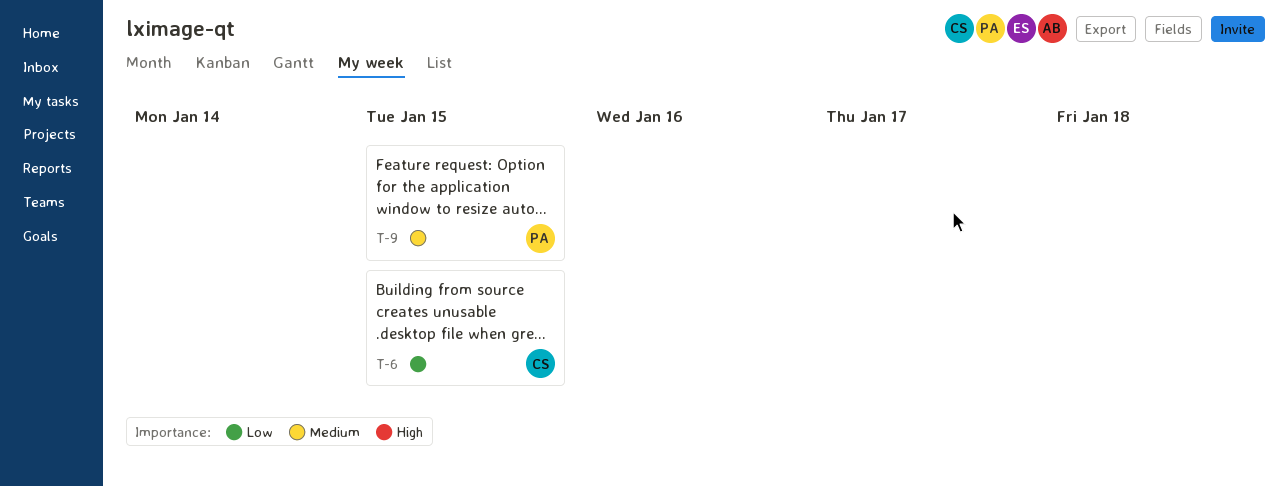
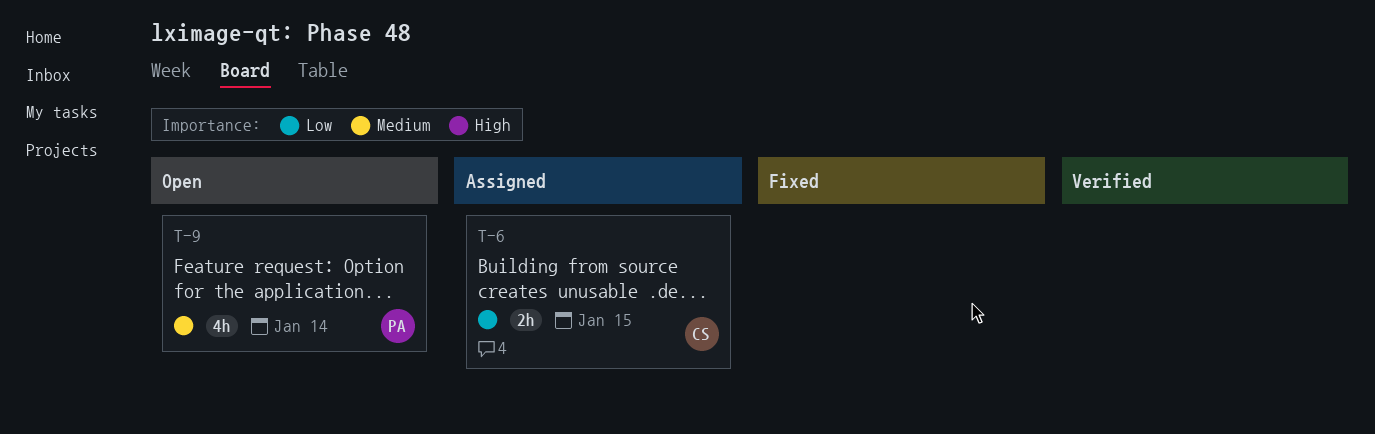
T-9, due: Jan 15 -> Jan 14

